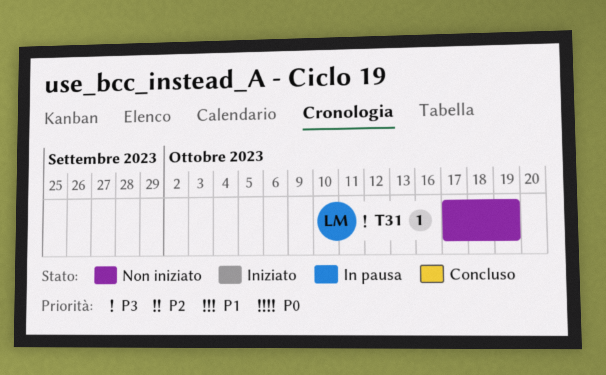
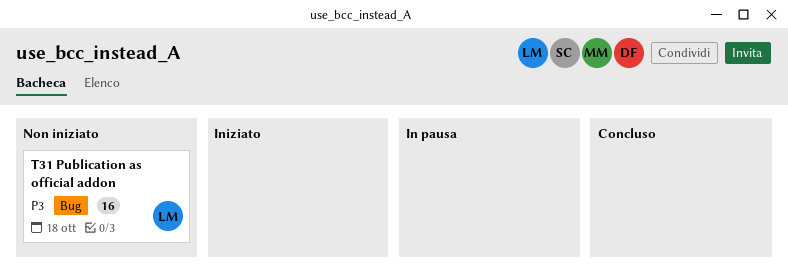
T31, estimate: 1 -> 16
T31, due: Oct 19 -> Oct 18

